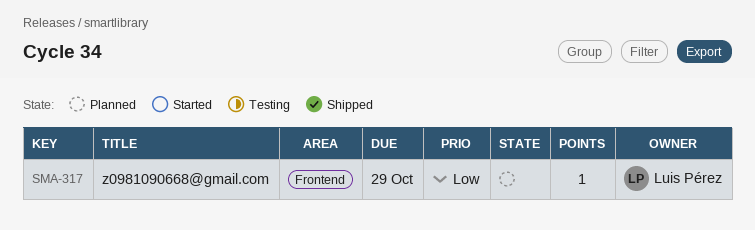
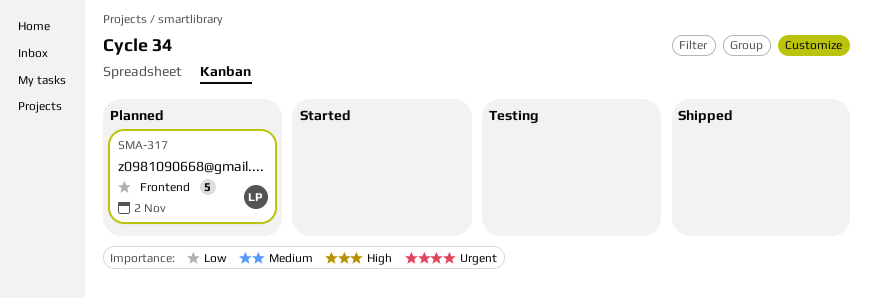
SMA-317, estimate: 1 -> 5
SMA-317, due: Oct 29 -> Nov 2

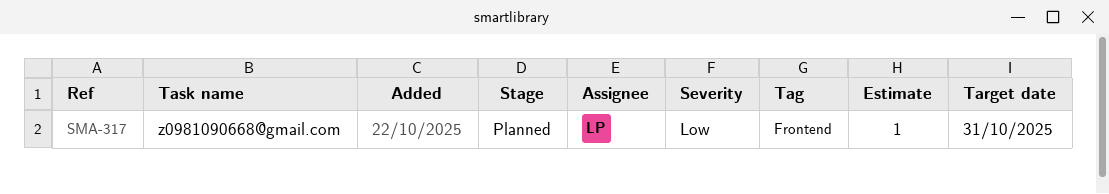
SMA-317, estimate: 5 -> 1
SMA-317, due: Nov 2 -> Oct 31

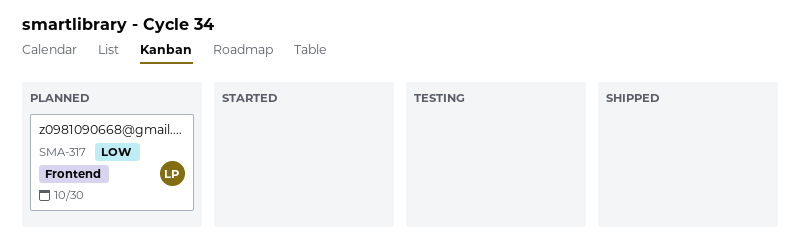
SMA-317, due: Oct 31 -> Oct 30

